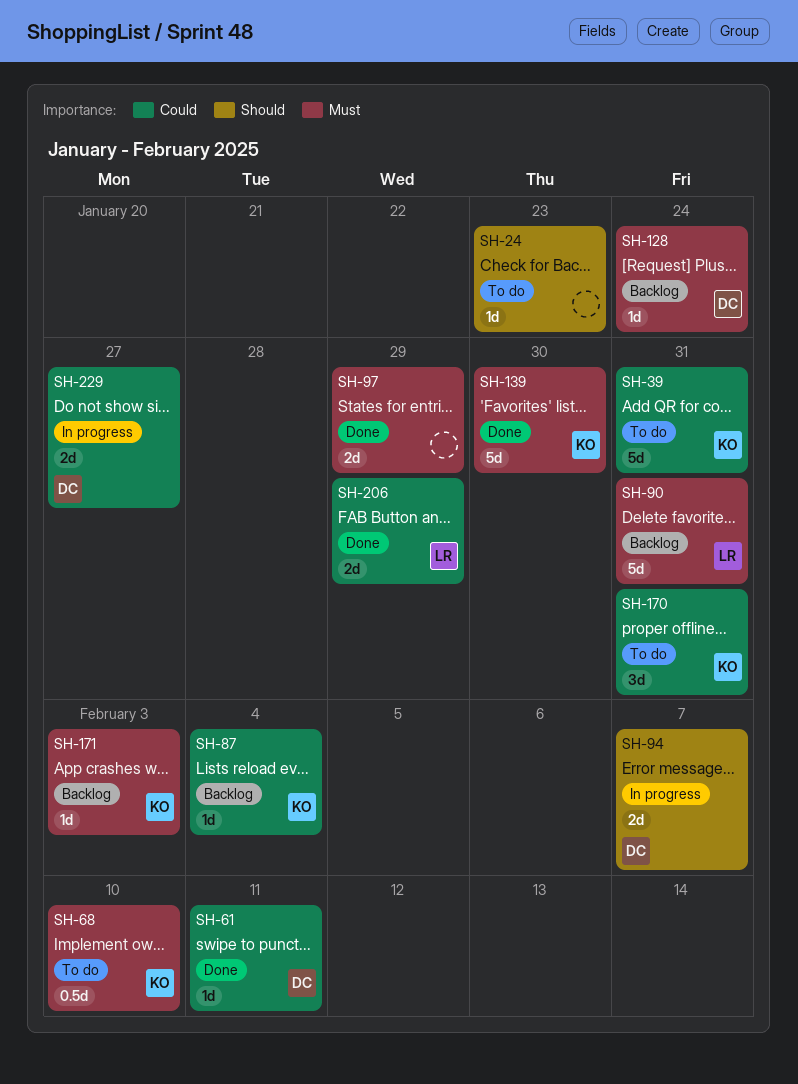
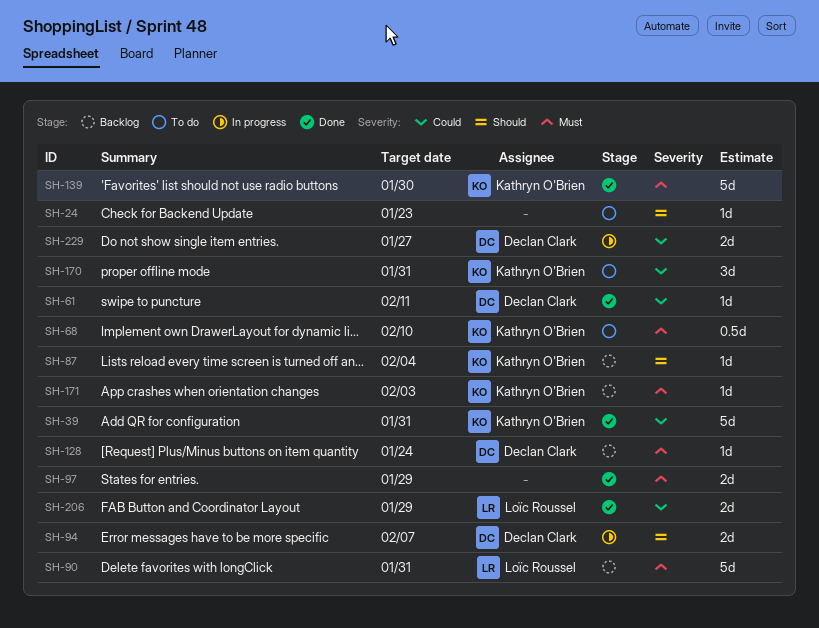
SH-39, status: To do -> Done
SH-87, priority: Could -> Should

